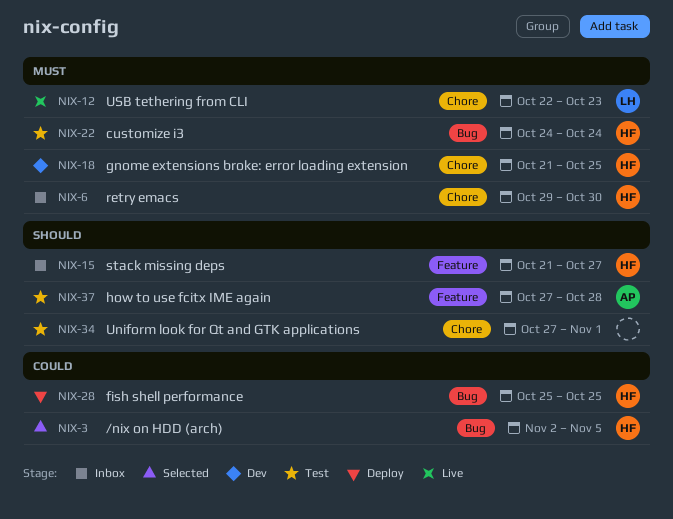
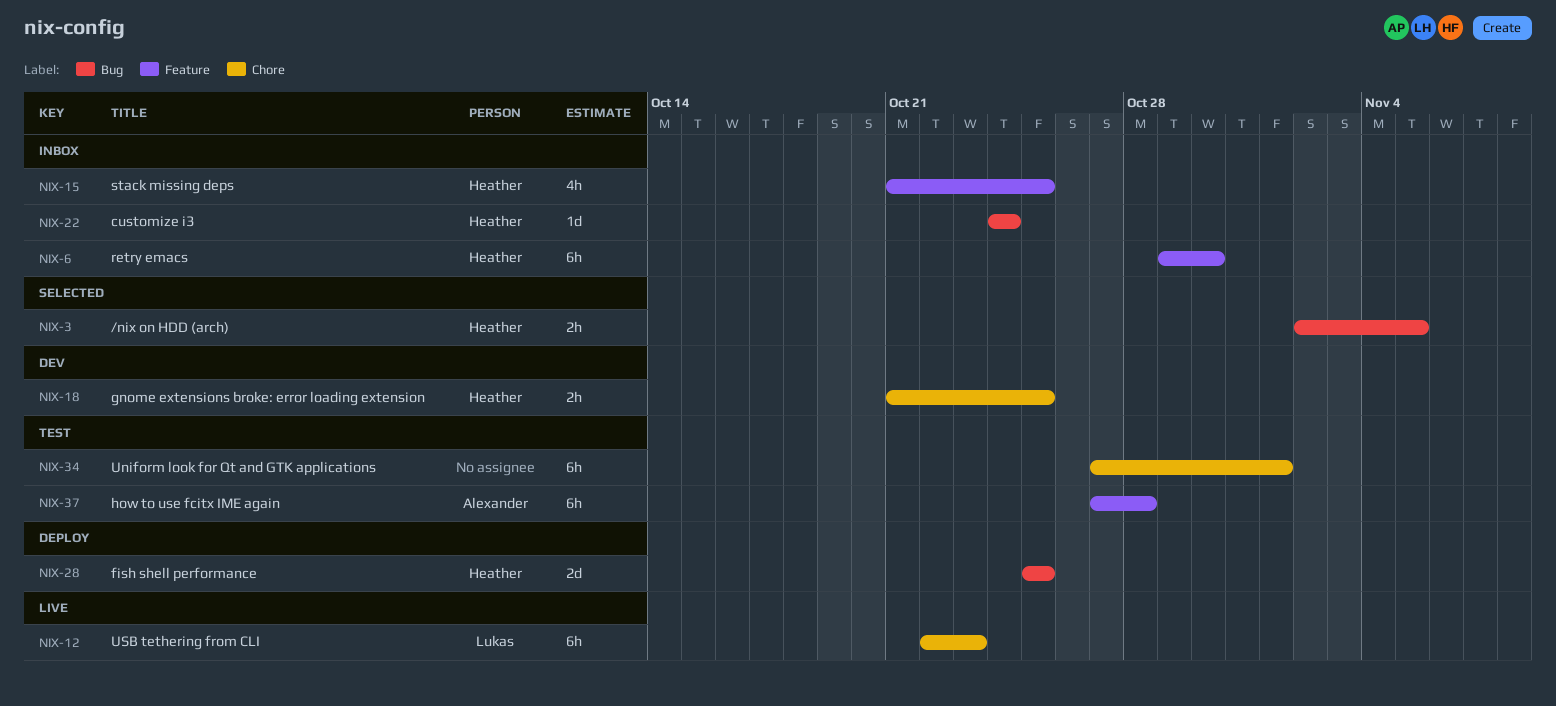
NIX-6, label: Chore -> Feature
NIX-15, due: Oct 27 -> Oct 25
NIX-22, status: Test -> Inbox

